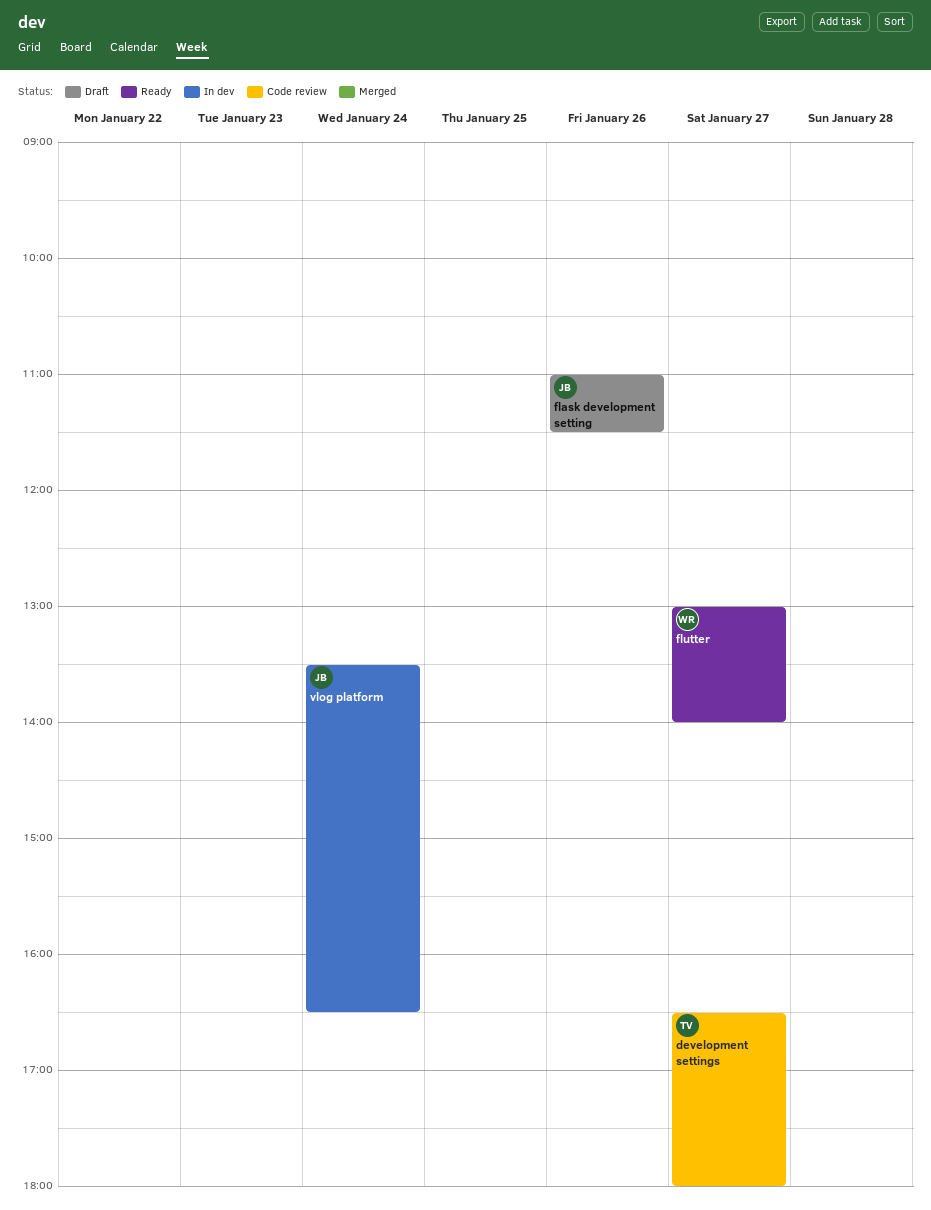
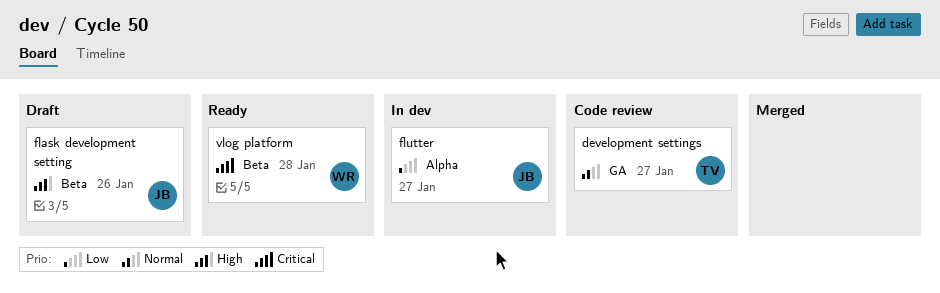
flutter, status: Ready -> In dev
flutter, owner: WR -> JB
vlog platform, status: In dev -> Ready
vlog platform, owner: JB -> WR
vlog platform, day: Jan 24 -> Jan 28

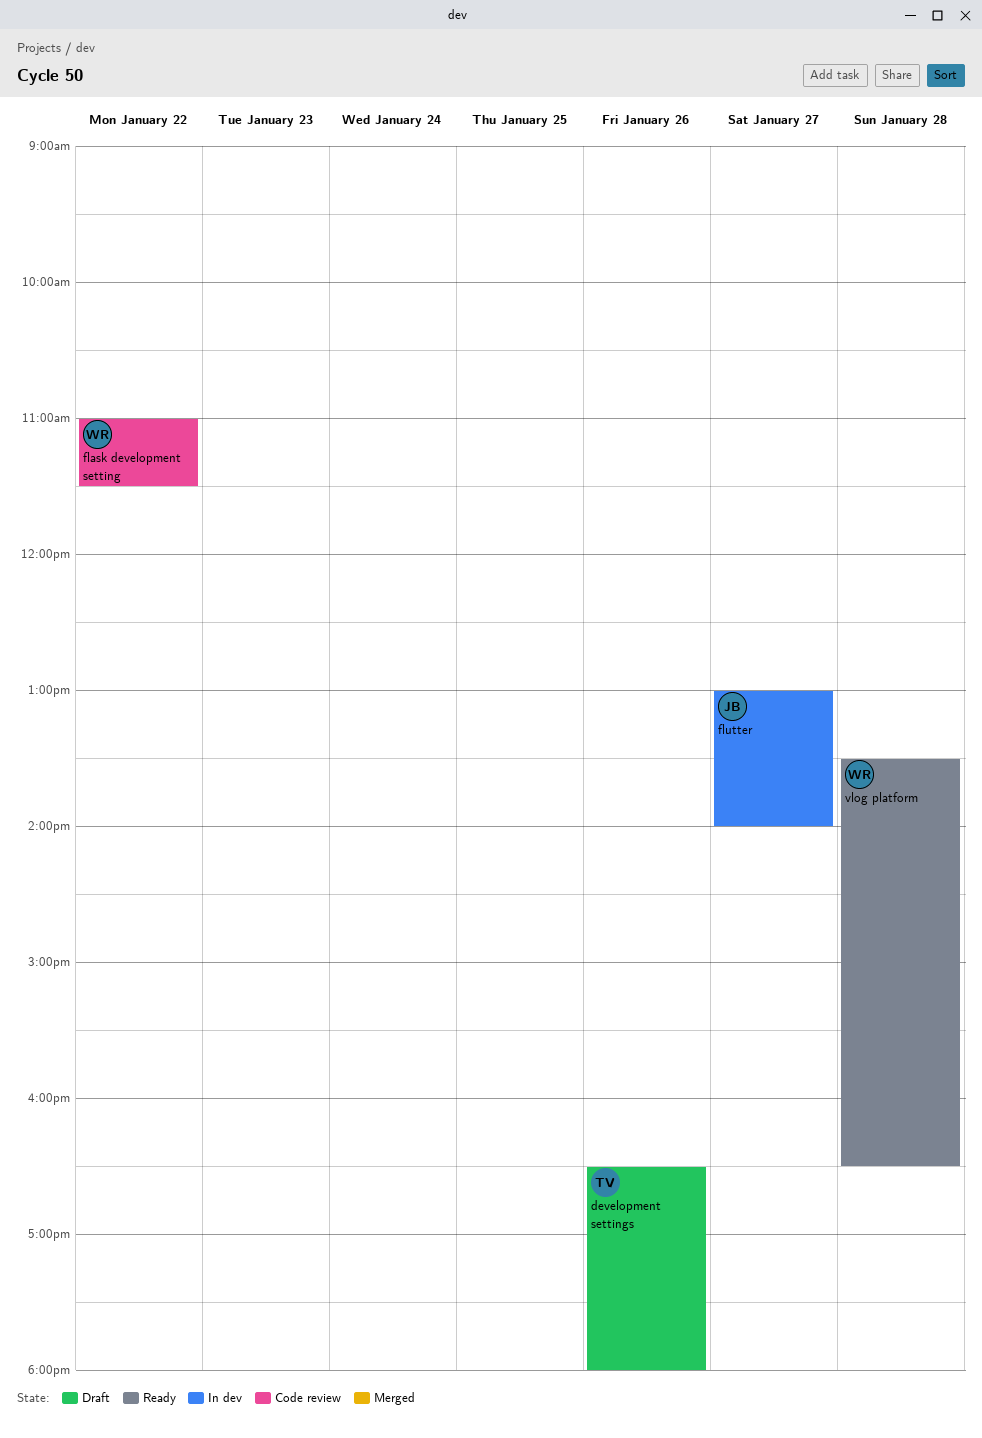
development settings, status: Code review -> Draft
development settings, day: Jan 27 -> Jan 26
flask development setting, status: Draft -> Code review
flask development setting, owner: JB -> WR
flask development setting, day: Jan 26 -> Jan 22

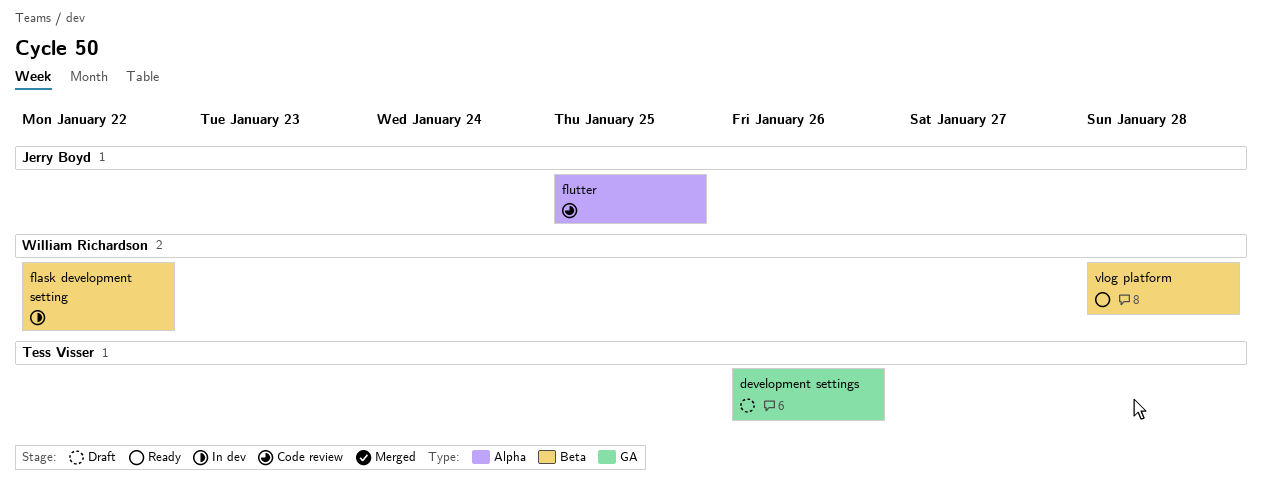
flask development setting, status: Code review -> In dev
flutter, status: In dev -> Code review
flutter, day: Jan 27 -> Jan 25

